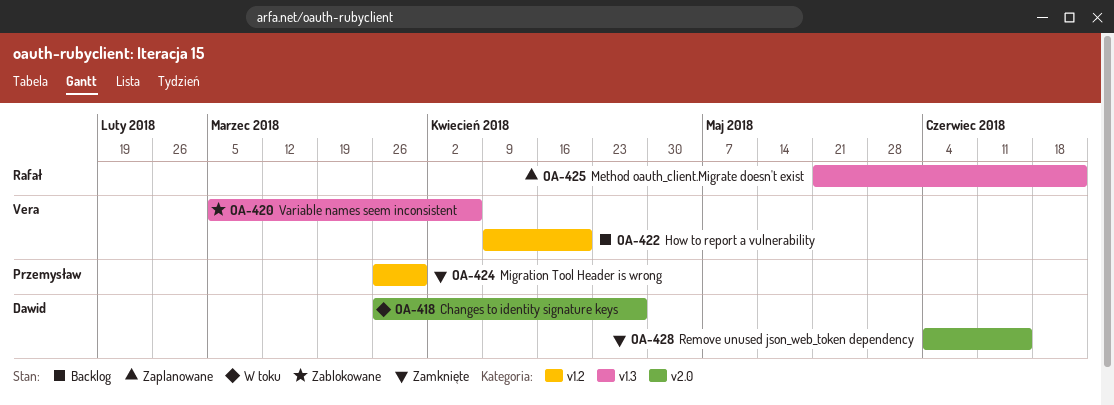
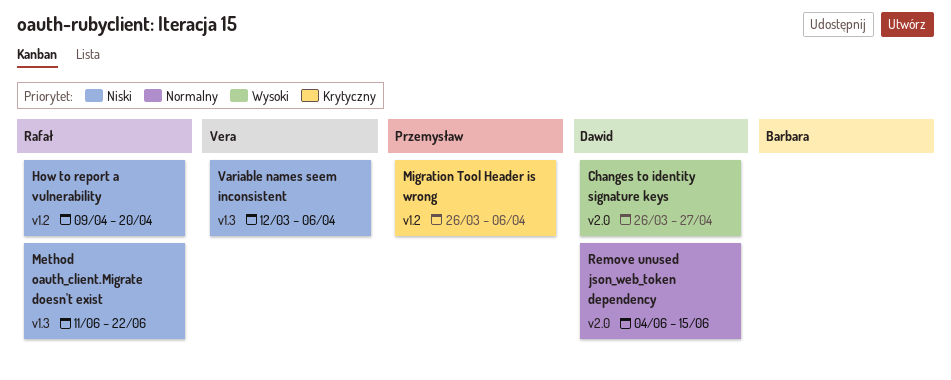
How to report a vulnerability, owner: Vera -> Rafał
Method oauth_client.Migrate doesn't exist, start: May 21 -> Jun 11
Migration Tool Header is wrong, due: Mar 30 -> Apr 6
Variable names seem inconsistent, start: Mar 5 -> Mar 12

